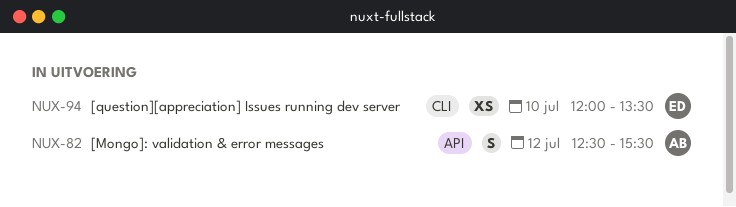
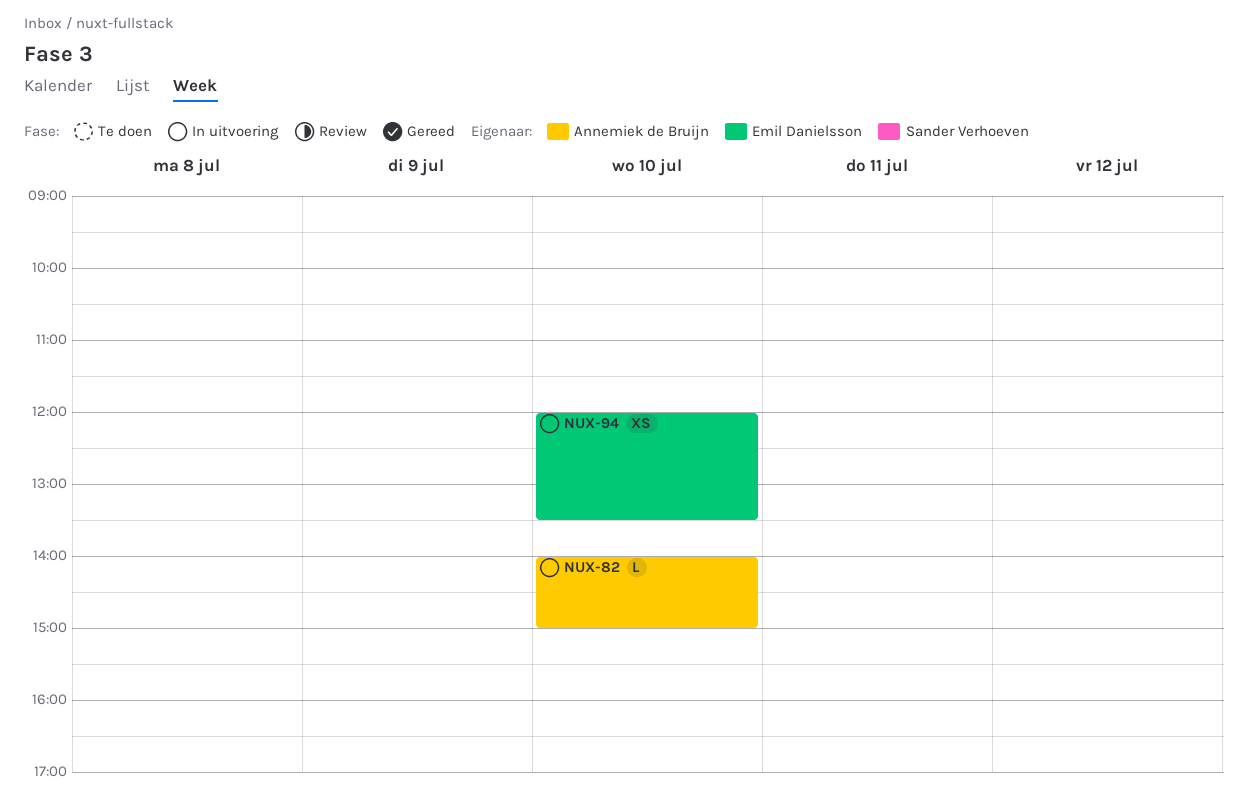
NUX-82, estimate: S -> L
NUX-82, day: Jul 12 -> Jul 10
NUX-82, begins: 12:30 -> 14:00
NUX-82, ends: 15:30 -> 15:00

